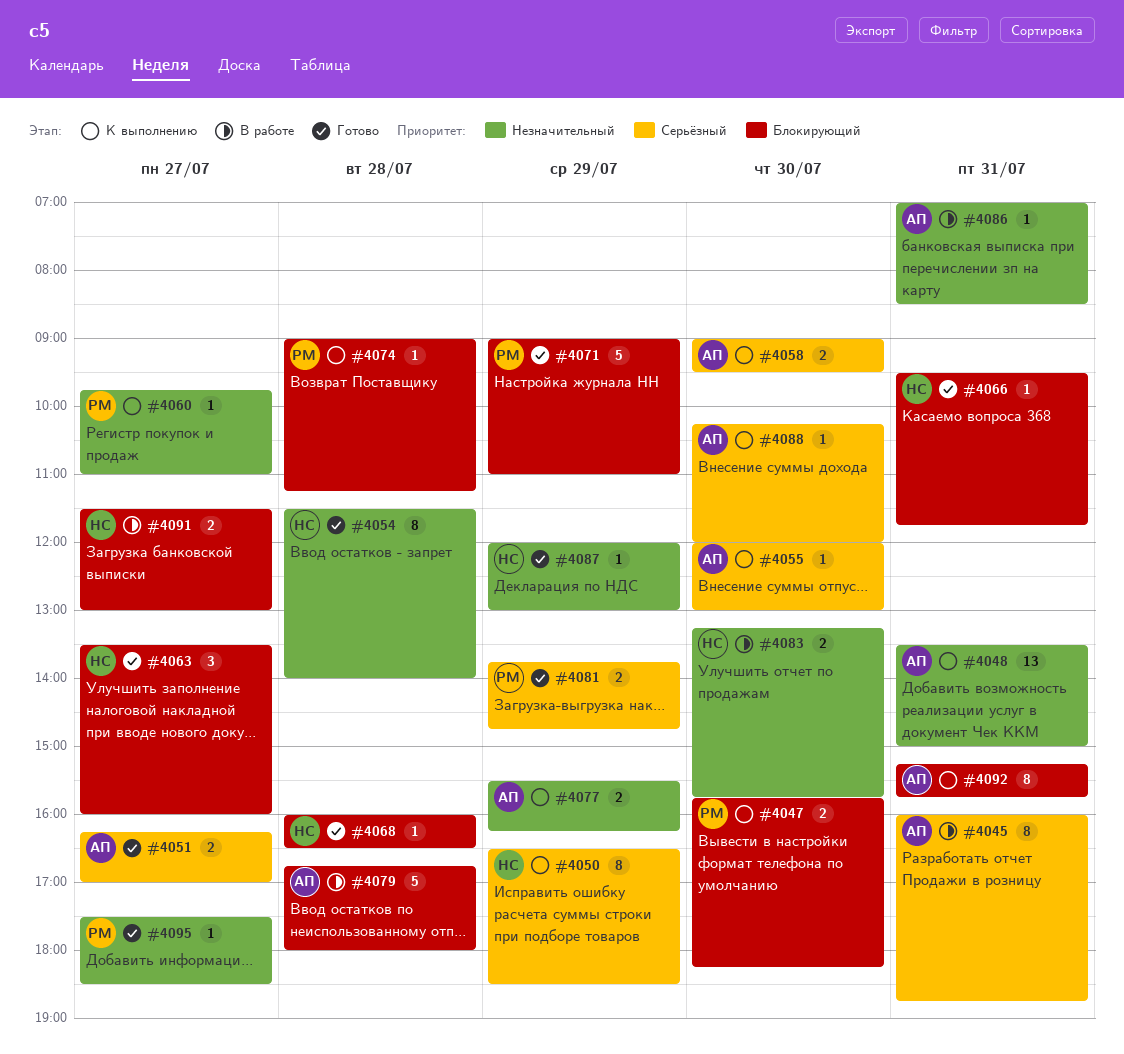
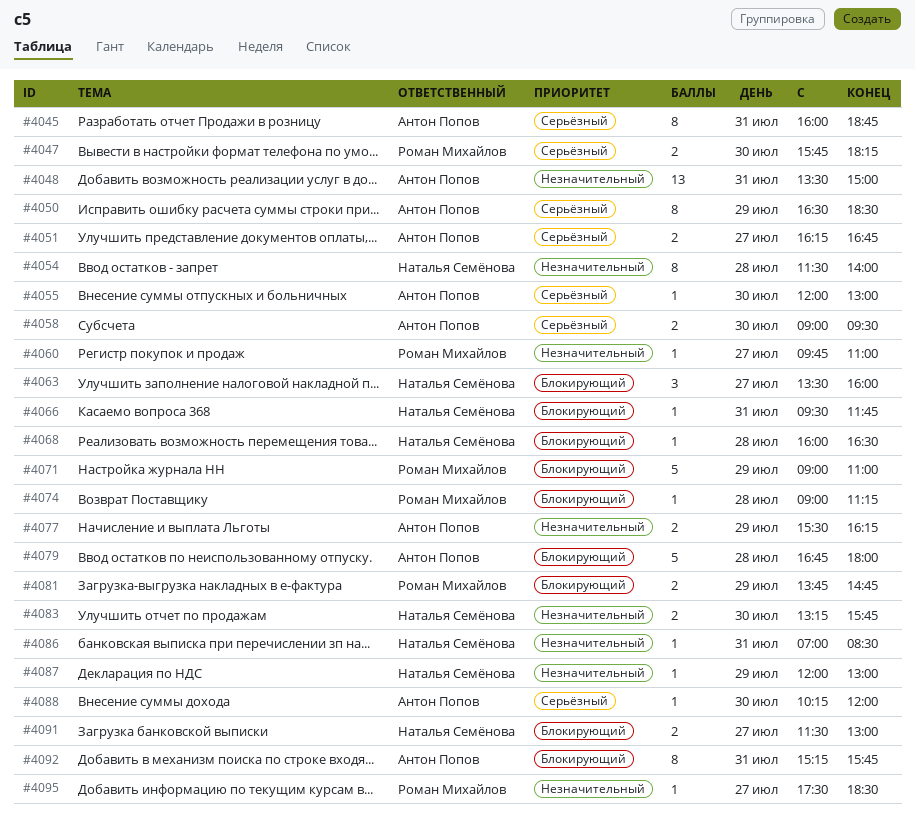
#4047, priority: Блокирующий -> Серьёзный
#4050, owner: Наталья Семёнова -> Антон Попов
#4051, ends: 17:00 -> 16:45
#4081, priority: Серьёзный -> Блокирующий
#4086, owner: Антон Попов -> Наталья Семёнова

